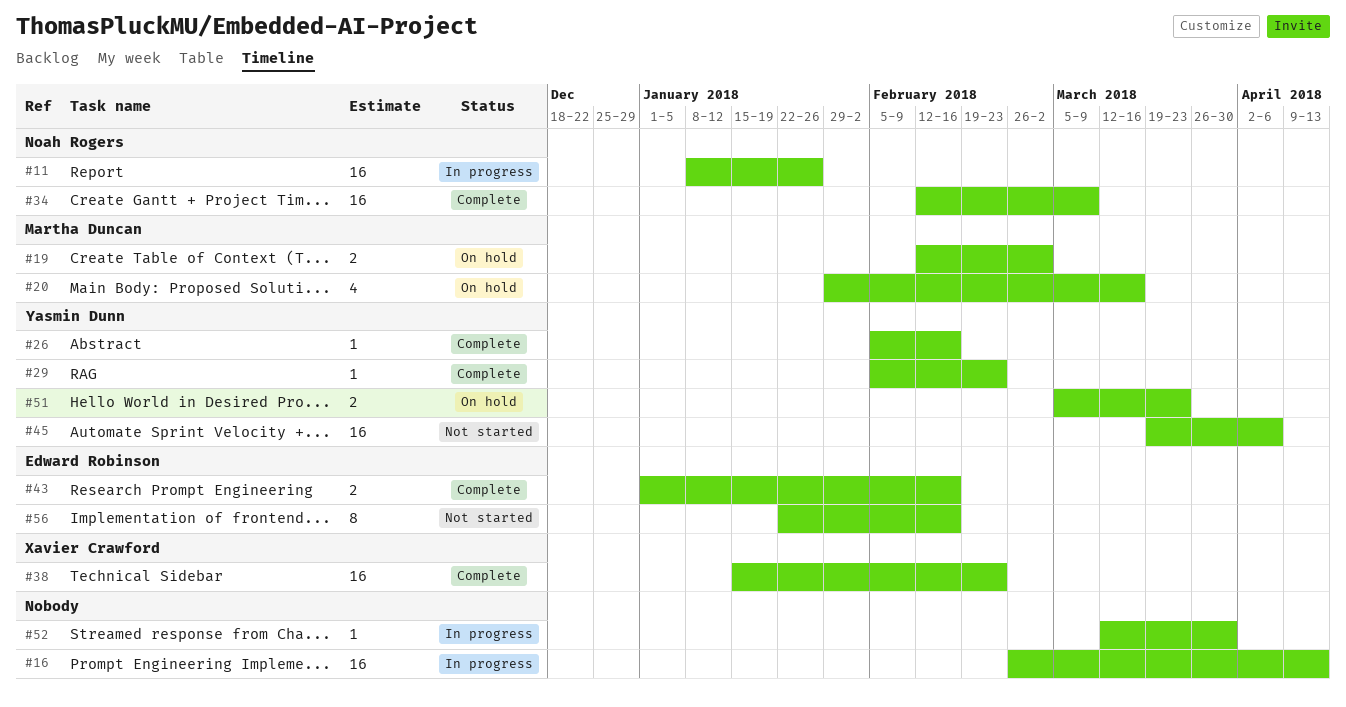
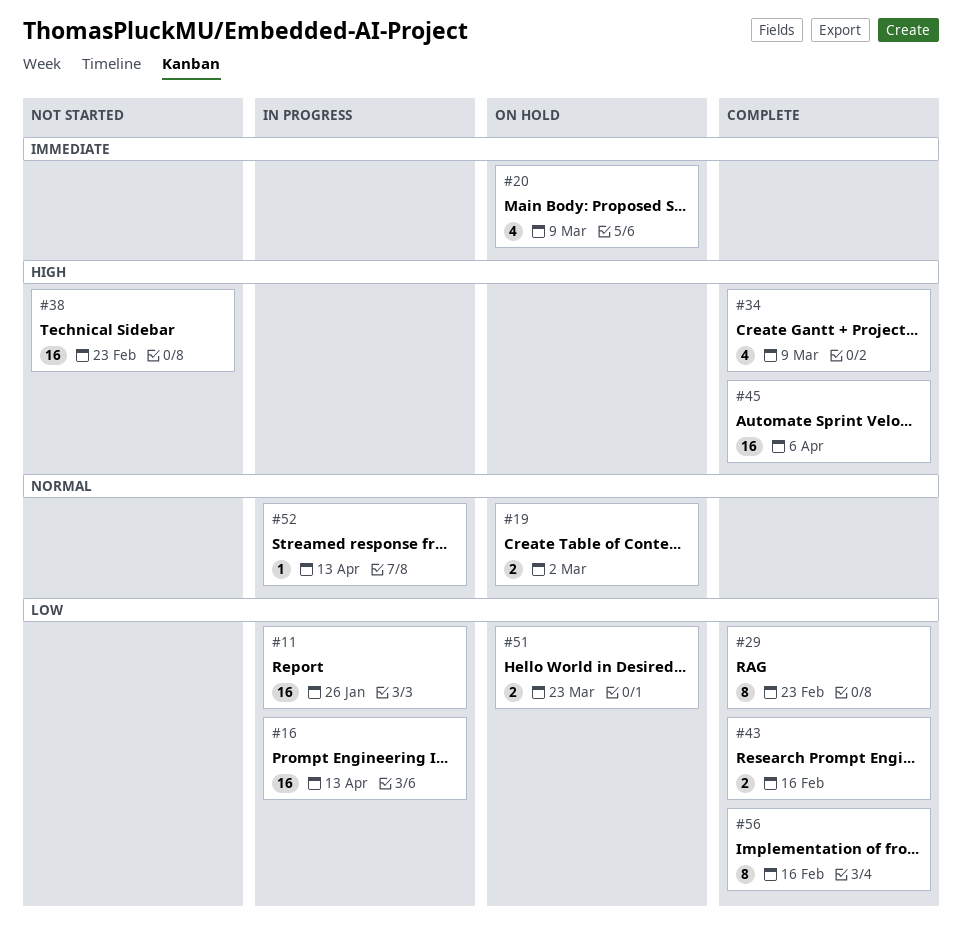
#20, due: Mar 16 -> Mar 9
#26: present -> none
#29, estimate: 1 -> 8
#34, estimate: 16 -> 4
#38, status: Complete -> Not started
#45, status: Not started -> Complete
#52, due: Mar 30 -> Apr 13
#56, status: Not started -> Complete

